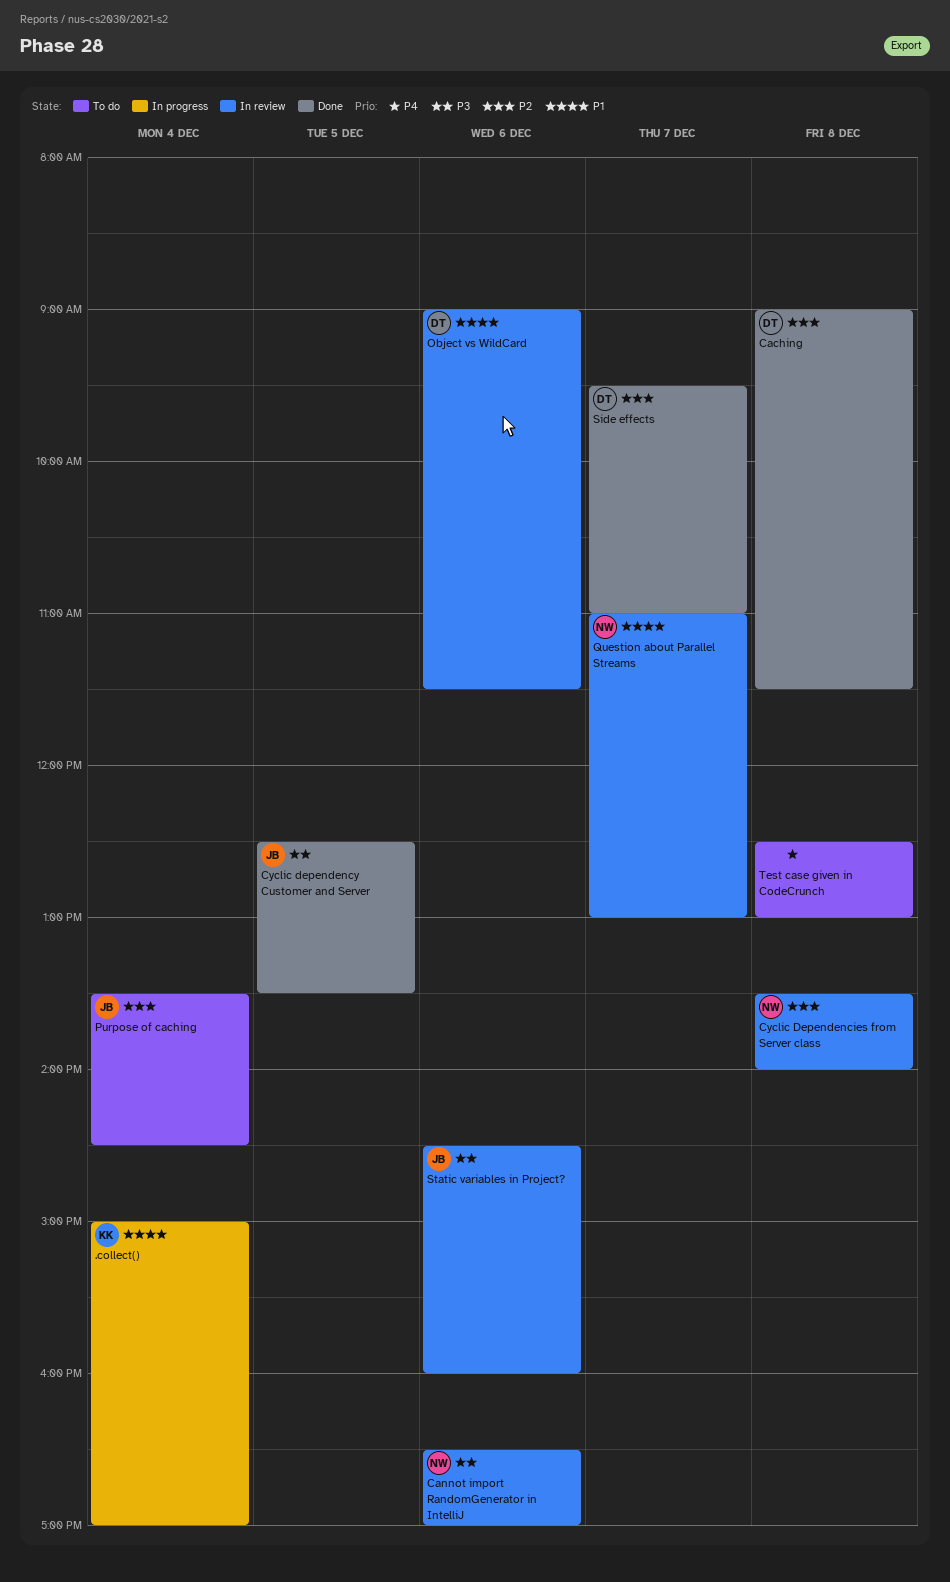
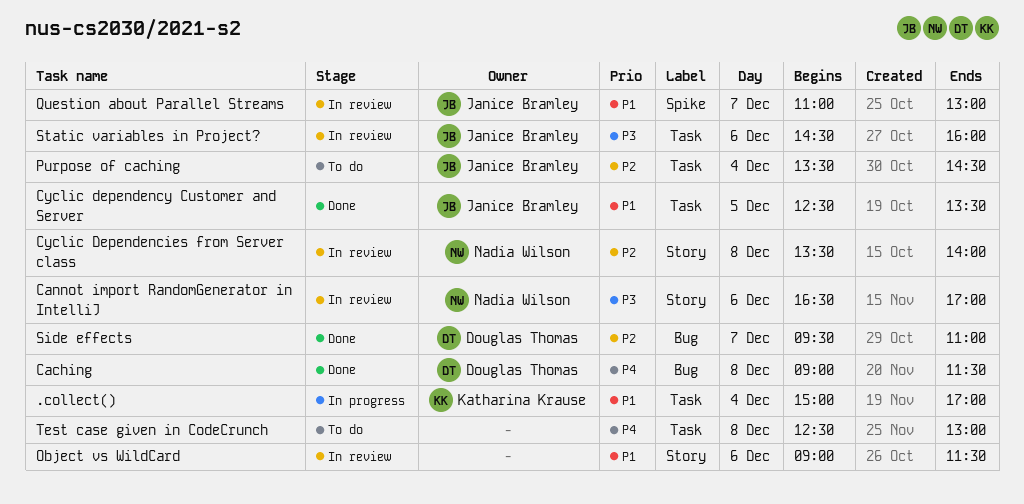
Caching, priority: P2 -> P4
Cyclic dependency Customer and Server, priority: P3 -> P1
Object vs WildCard, owner: Douglas Thomas -> none
Question about Parallel Streams, owner: Nadia Wilson -> Janice Bramley

